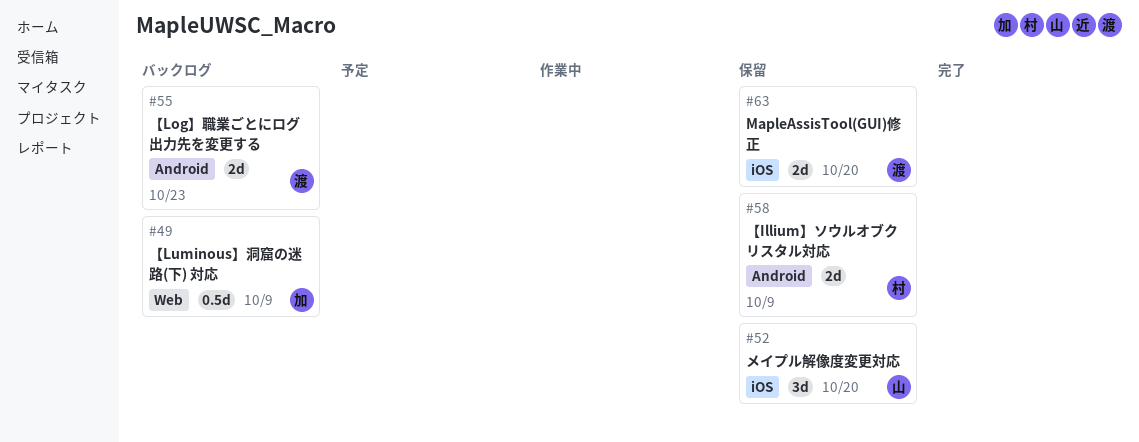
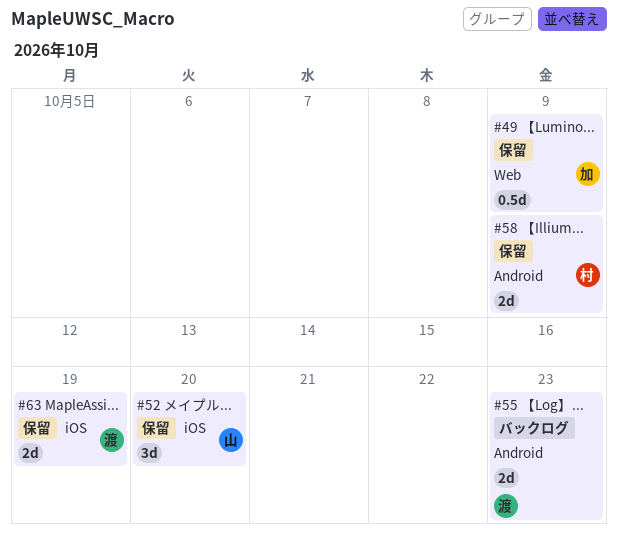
#49, status: バックログ -> 保留
#63, due: Oct 20 -> Oct 19

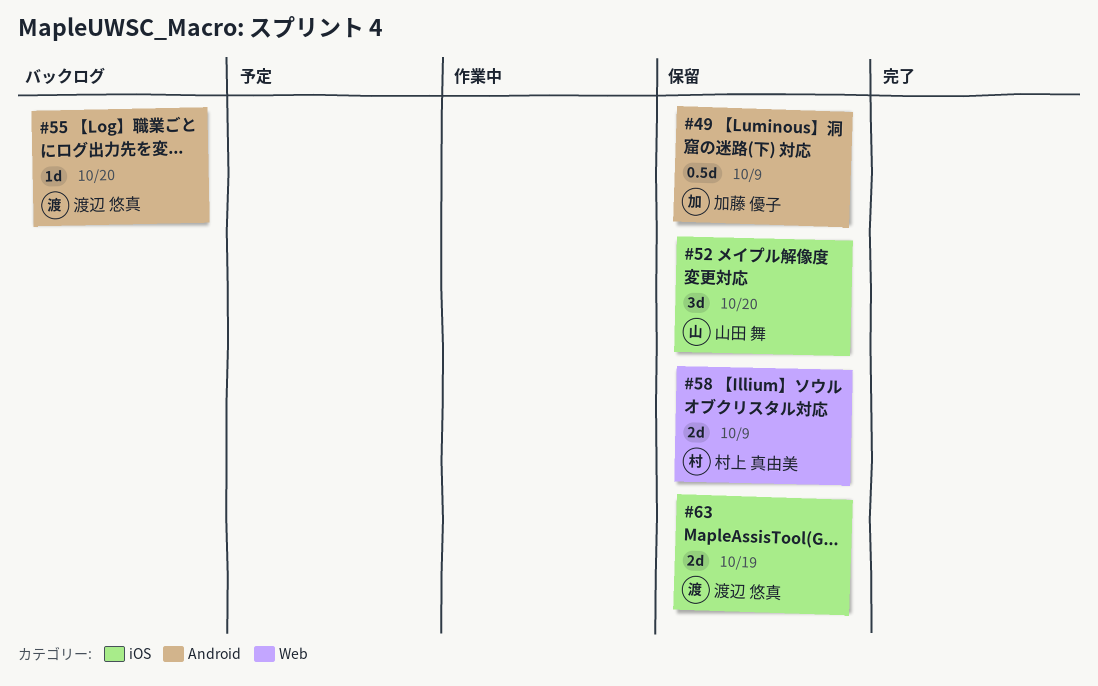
#49, label: Web -> Android
#55, estimate: 2d -> 1d
#55, due: Oct 23 -> Oct 20
#58, label: Android -> Web

